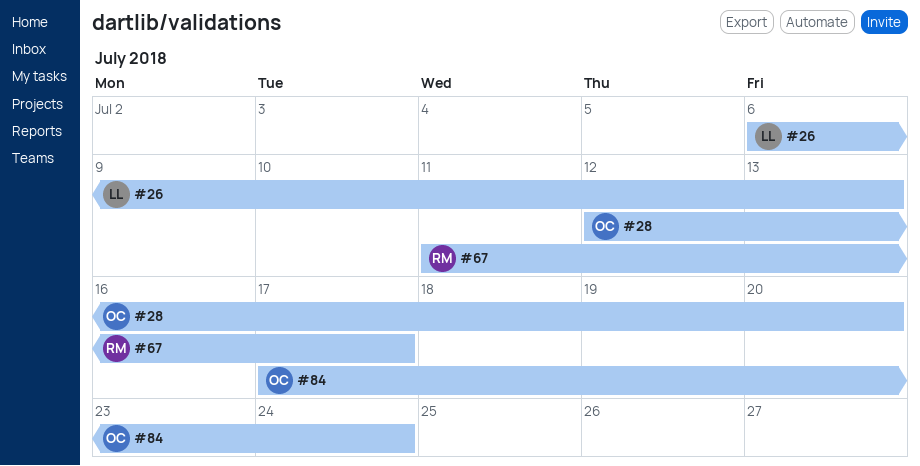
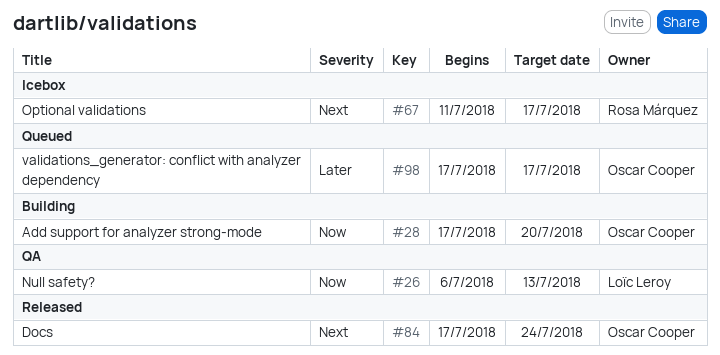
#28, start: Jul 12 -> Jul 17
#98: none -> present

